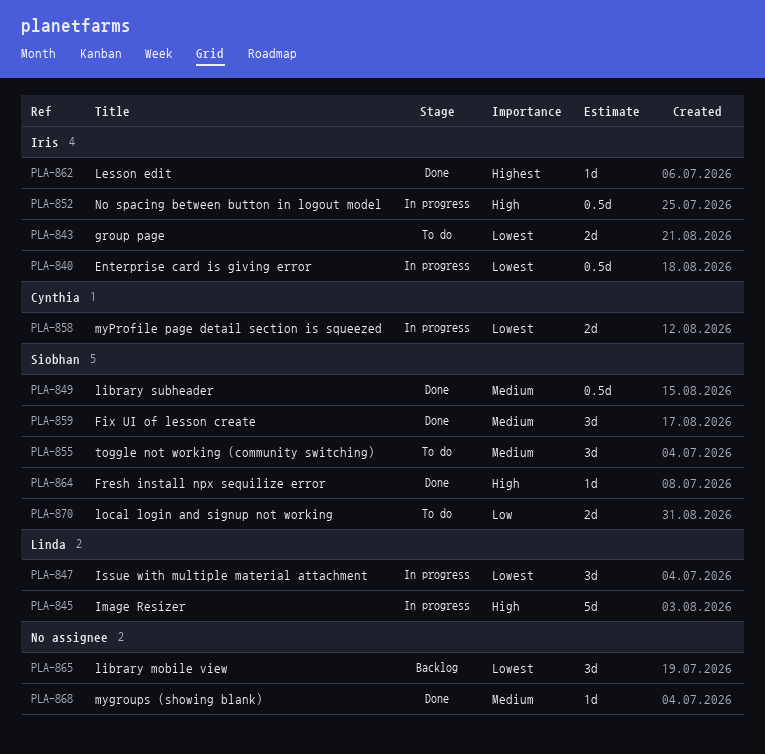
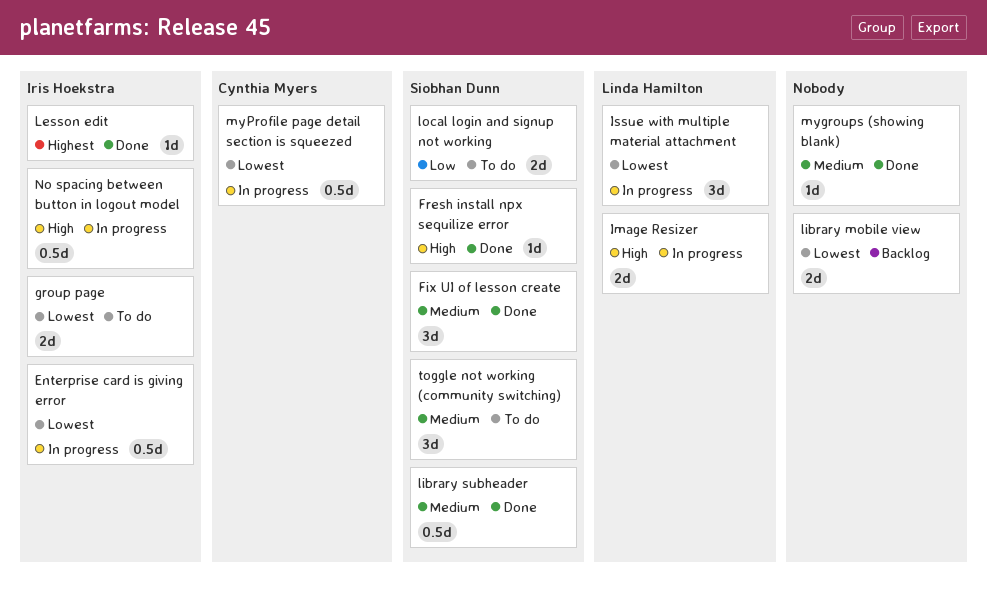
Image Resizer, estimate: 5d -> 2d
library mobile view, estimate: 3d -> 2d
myProfile page detail section is squeezed, estimate: 2d -> 0.5d

